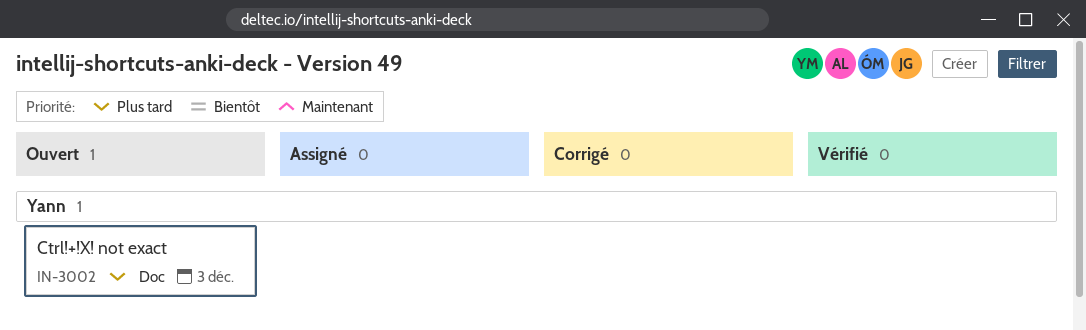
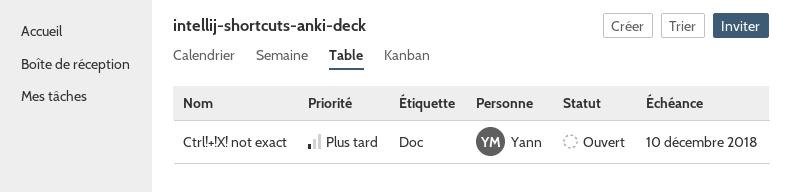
Ctrl!+!X! not exact, due: Dec 3 -> Dec 10

